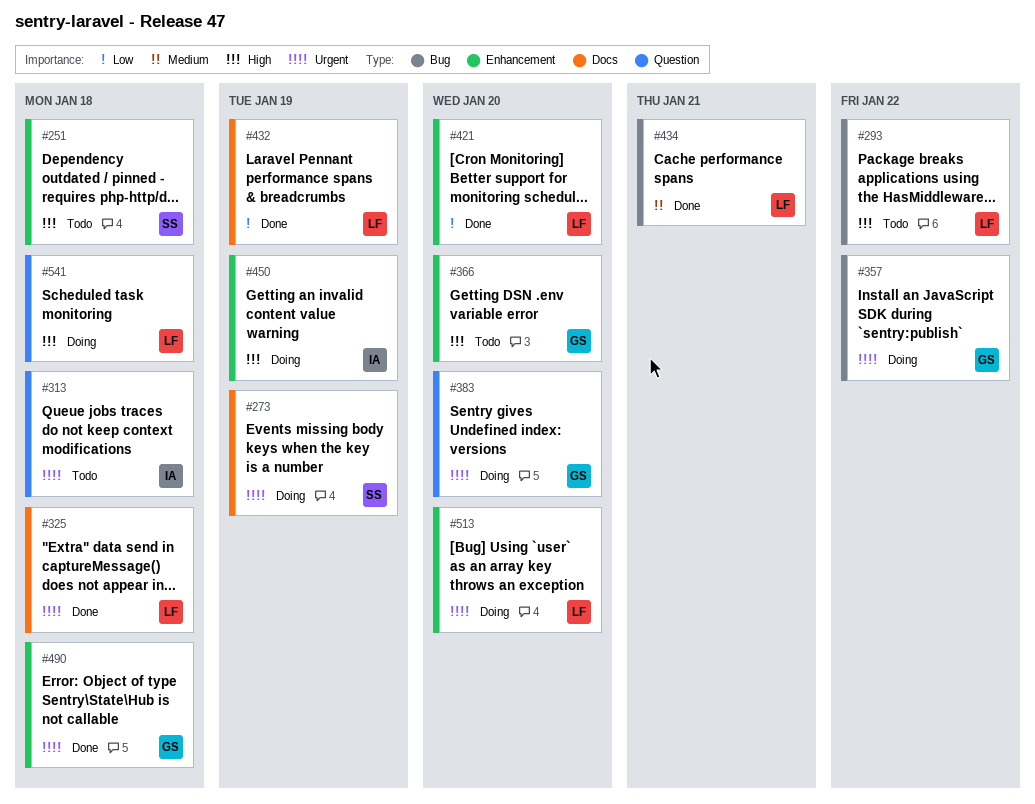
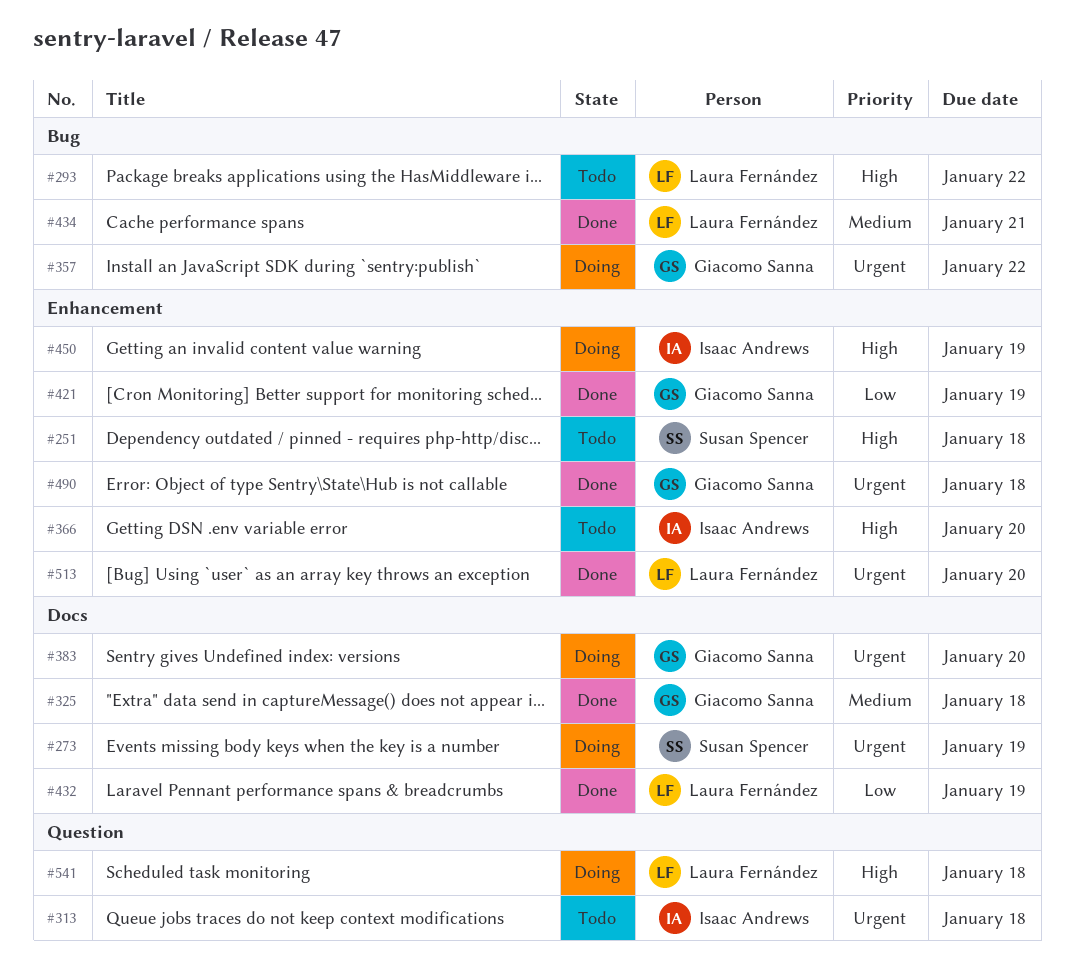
#325, owner: Laura Fernández -> Giacomo Sanna
#325, priority: Urgent -> Medium
#366, owner: Giacomo Sanna -> Isaac Andrews
#383, label: Question -> Docs
#421, owner: Laura Fernández -> Giacomo Sanna
#421, due: Jan 20 -> Jan 19
#513, status: Doing -> Done

